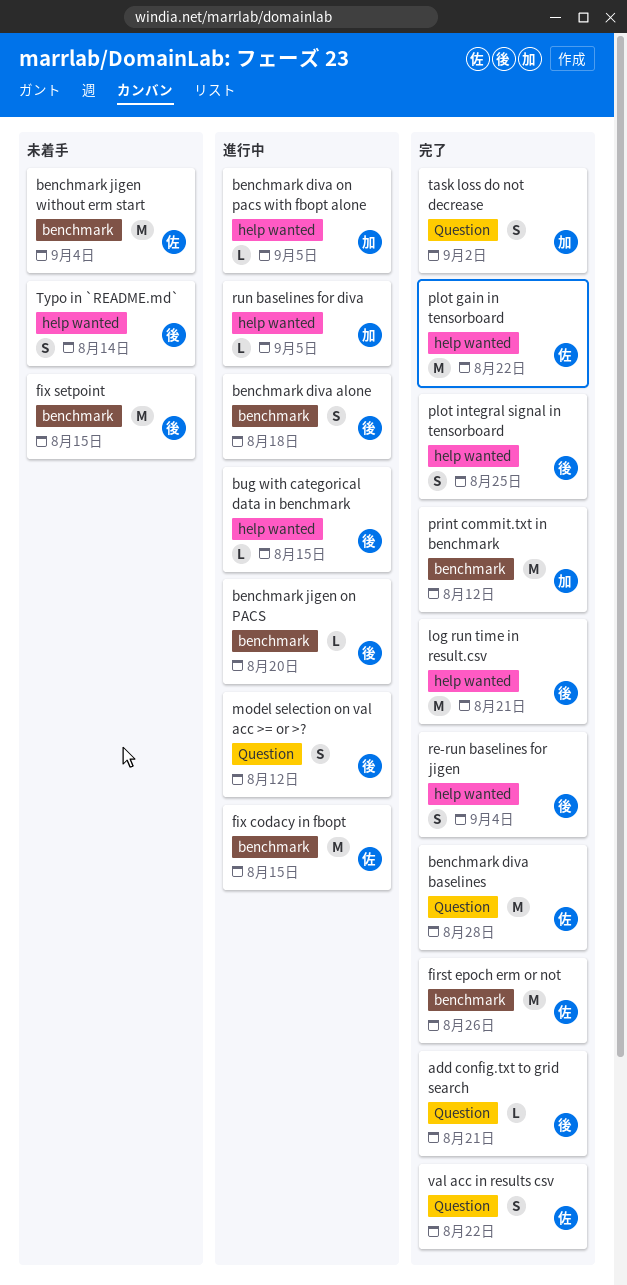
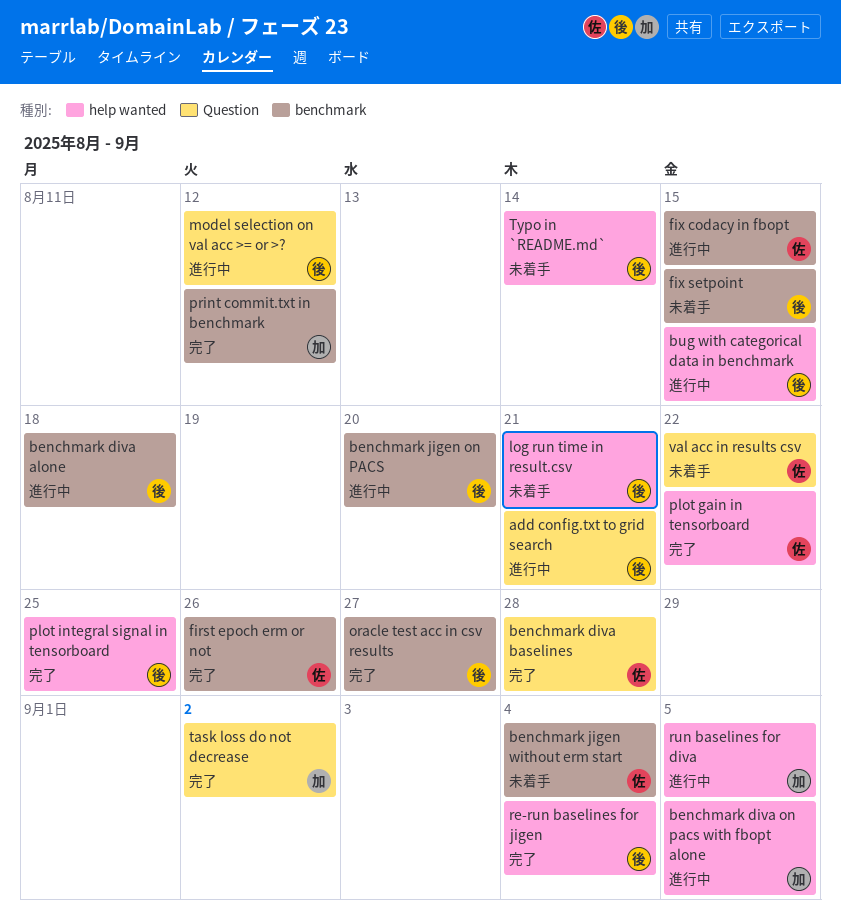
add config.txt to grid search, status: 完了 -> 進行中
log run time in result.csv, status: 完了 -> 未着手
oracle test acc in csv results: none -> present
val acc in results csv, status: 完了 -> 未着手

